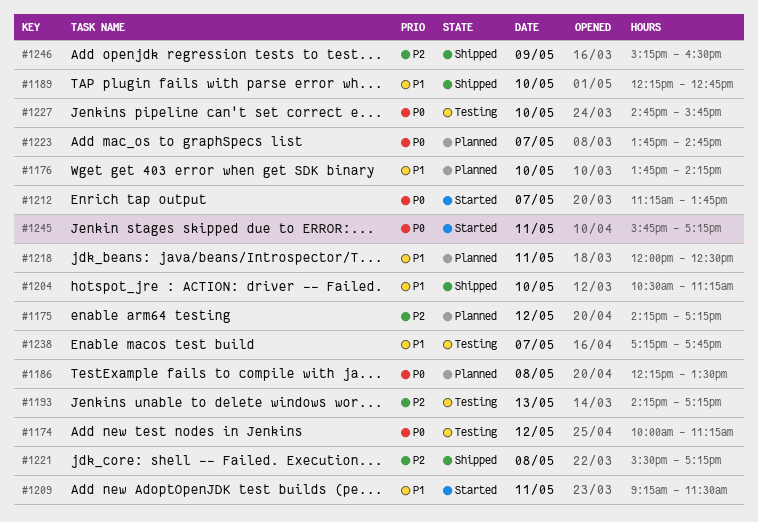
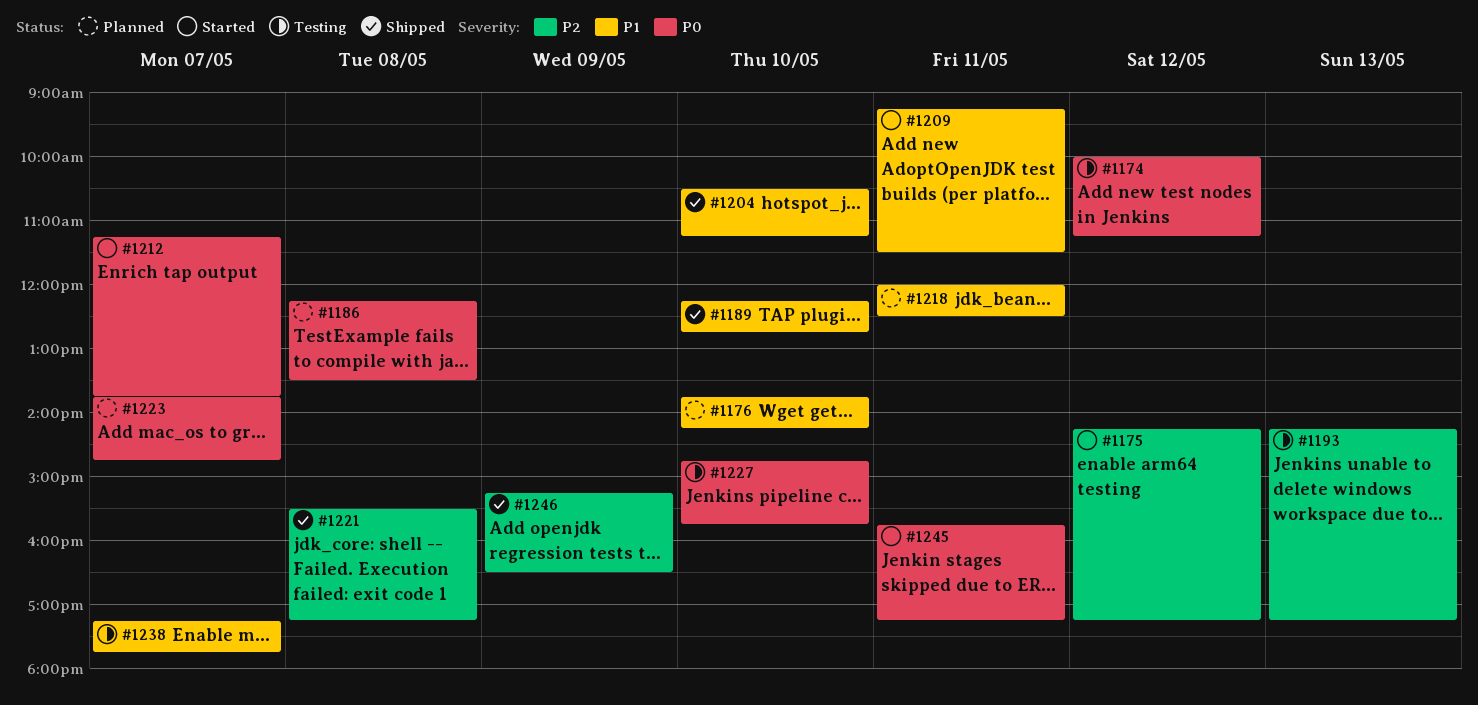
#1175, status: Planned -> Started

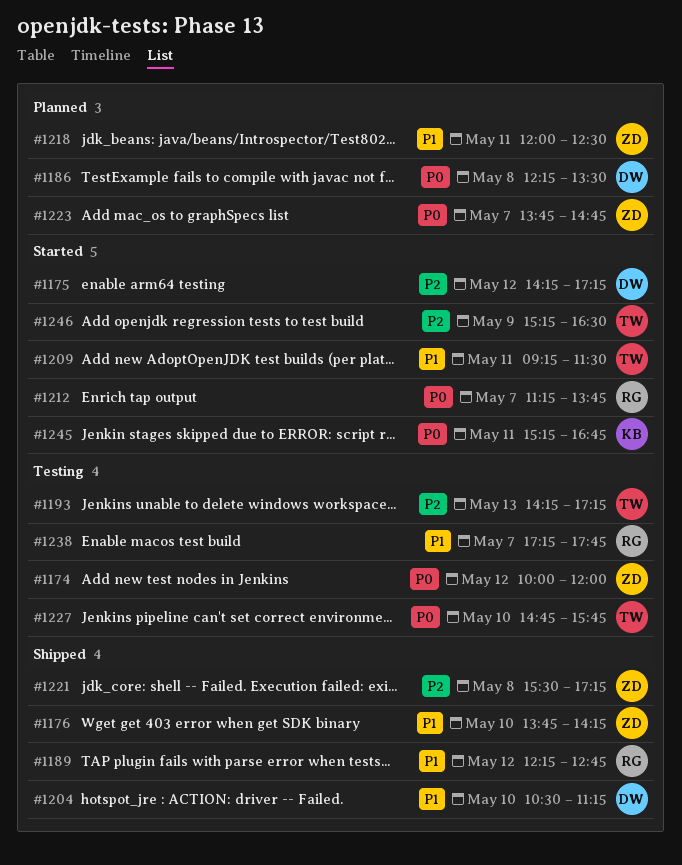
#1174, ends: 11:15 -> 12:00
#1176, status: Planned -> Shipped
#1189, day: May 10 -> May 12
#1245, begins: 15:45 -> 15:15
#1245, ends: 17:15 -> 16:45
#1246, status: Shipped -> Started

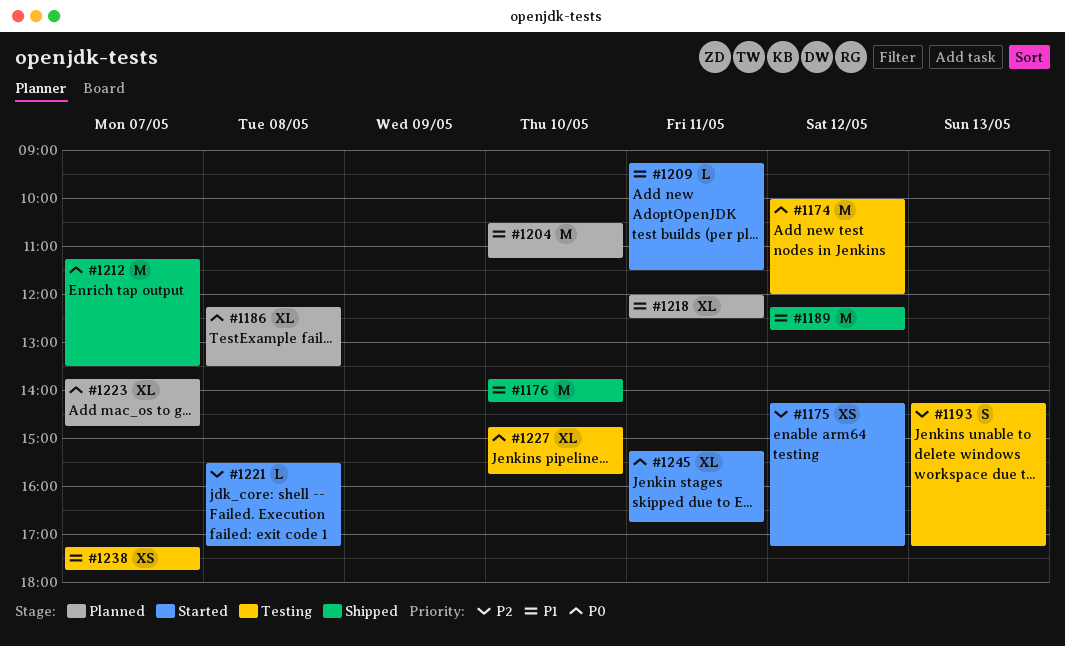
#1204, status: Shipped -> Planned
#1212, status: Started -> Shipped
#1212, ends: 13:45 -> 13:30
#1221, status: Shipped -> Started
#1246: present -> none

